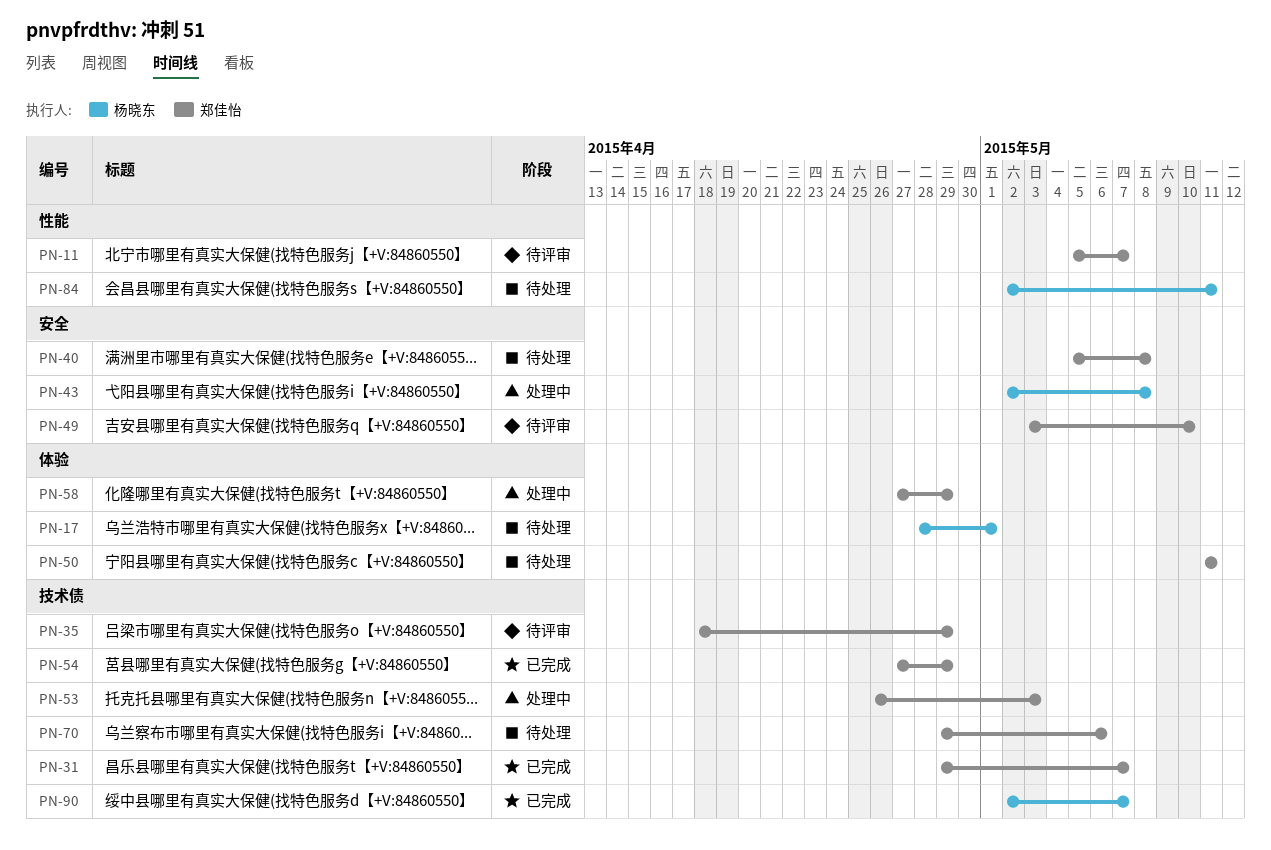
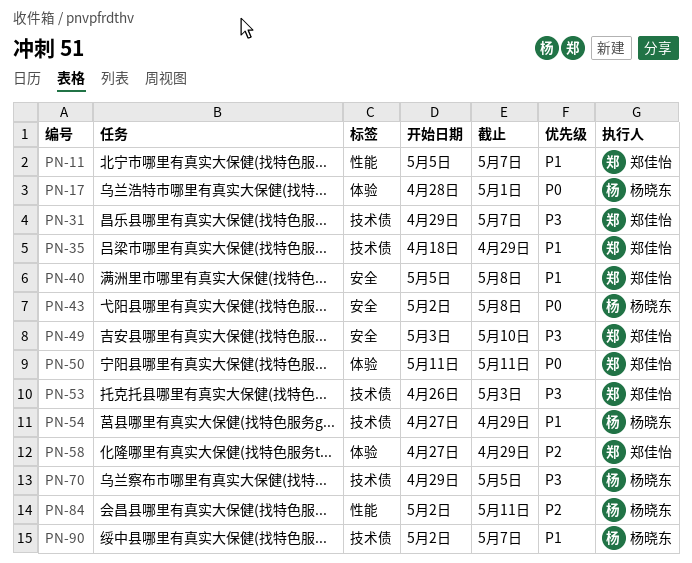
PN-54, owner: 郑佳怡 -> 杨晓东
PN-70, owner: 郑佳怡 -> 杨晓东
PN-70, due: May 6 -> May 5

